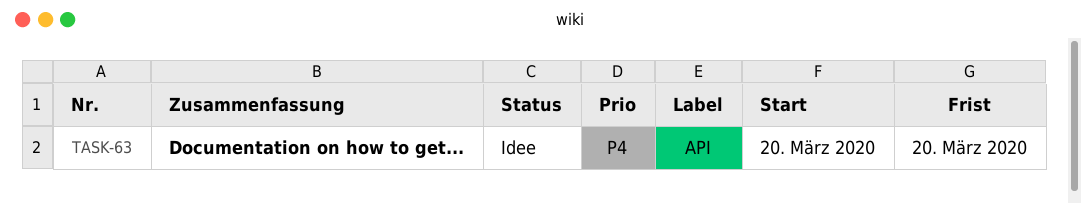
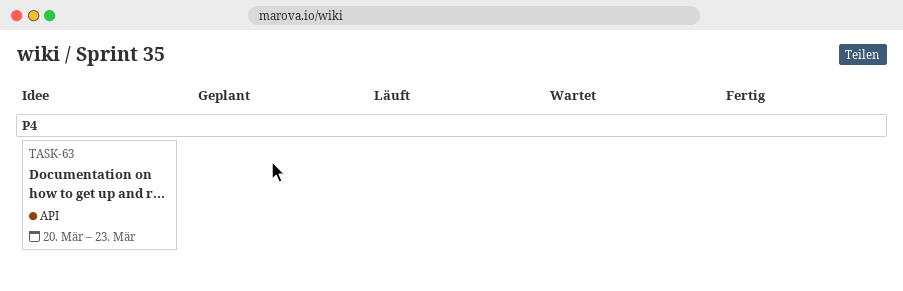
TASK-63, due: Mar 20 -> Mar 23

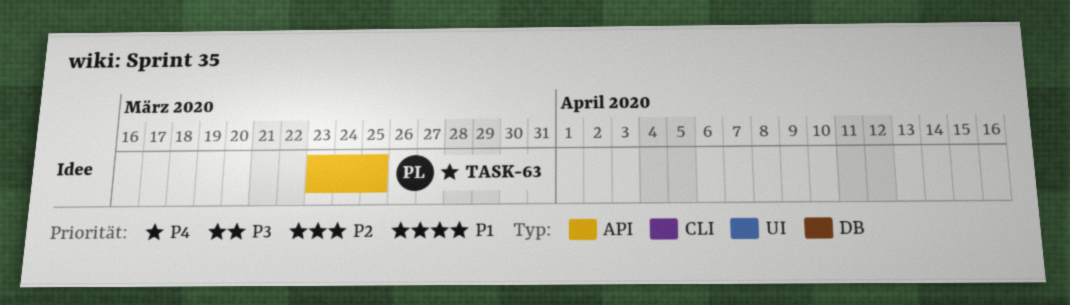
TASK-63, start: Mar 20 -> Mar 23
TASK-63, due: Mar 23 -> Mar 25

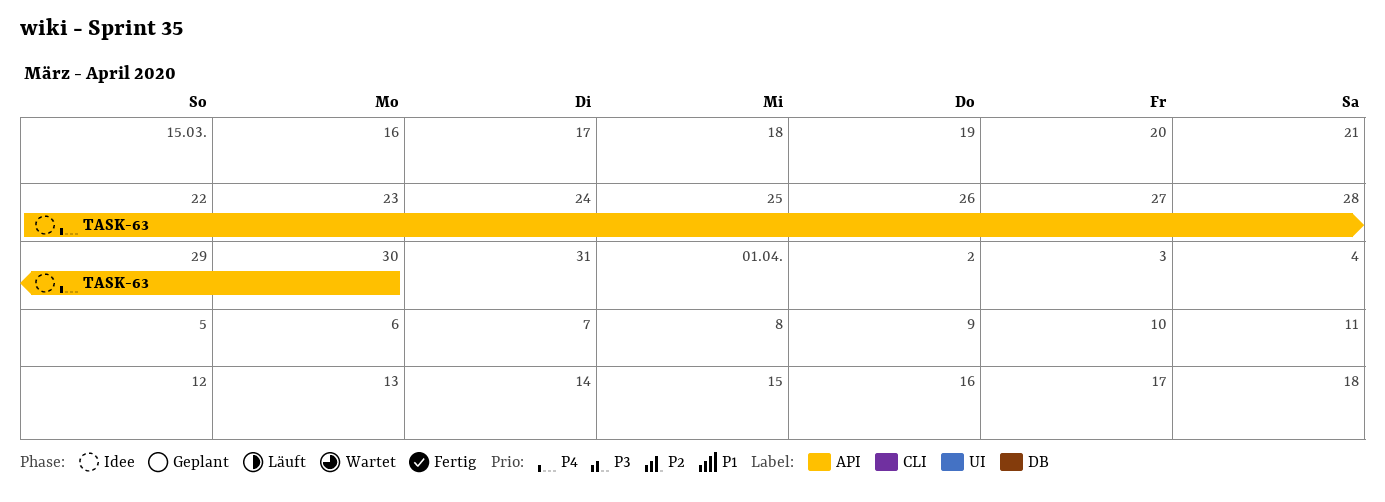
TASK-63, start: Mar 23 -> Mar 22
TASK-63, due: Mar 25 -> Mar 30

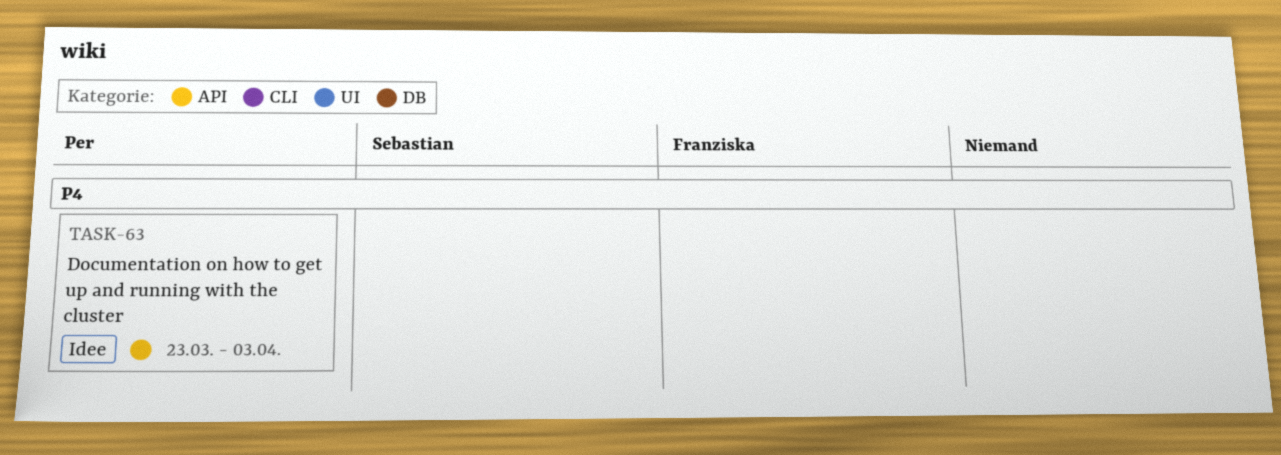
TASK-63, start: Mar 22 -> Mar 23
TASK-63, due: Mar 30 -> Apr 3

